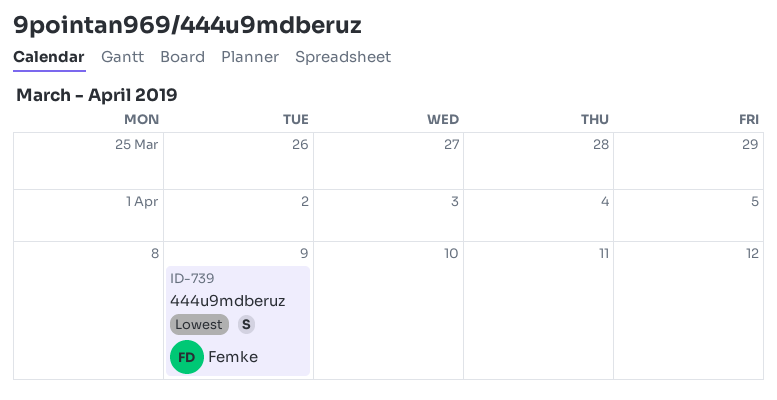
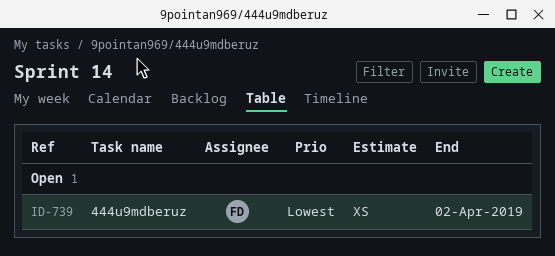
ID-739, estimate: S -> XS
ID-739, due: Apr 9 -> Apr 2

